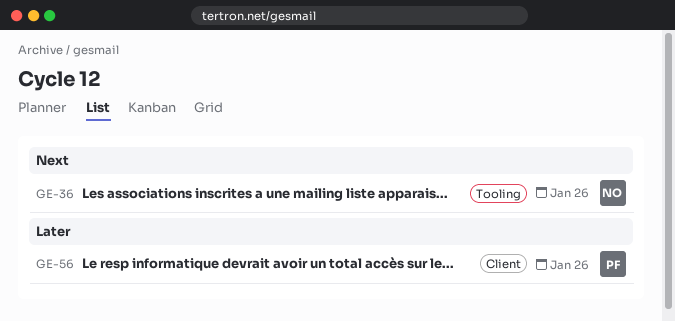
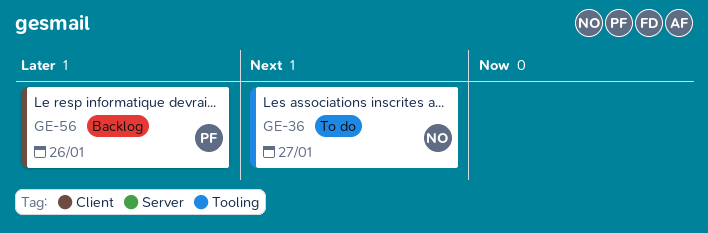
GE-36, due: Jan 26 -> Jan 27

